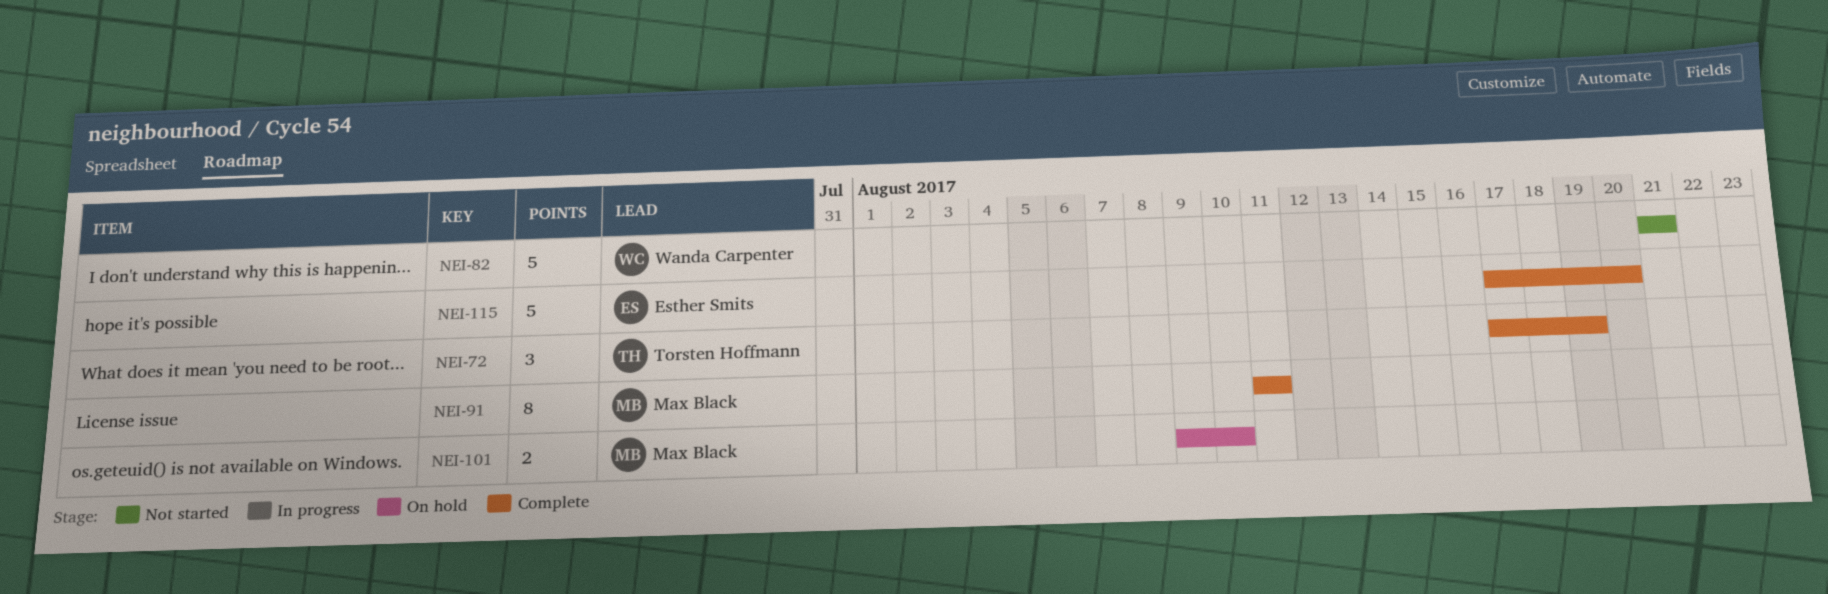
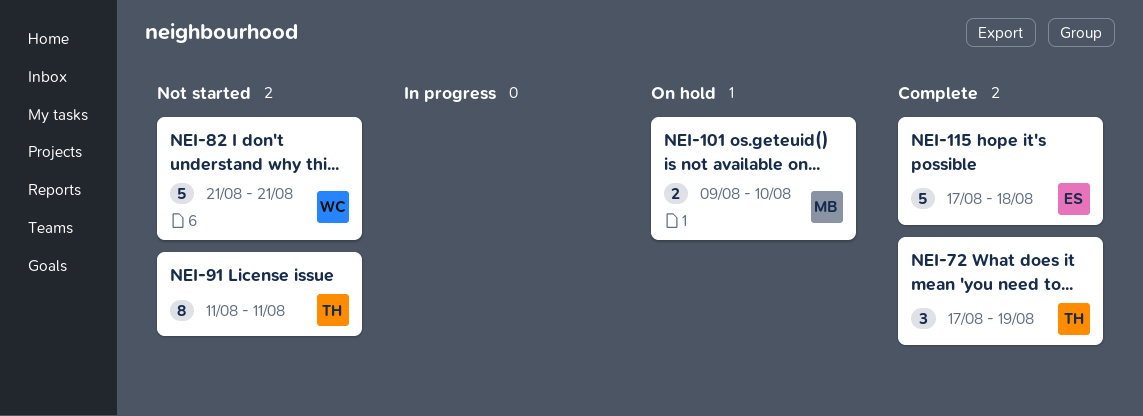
NEI-91, status: Complete -> Not started
NEI-91, owner: Max Black -> Torsten Hoffmann
NEI-115, due: Aug 20 -> Aug 18

